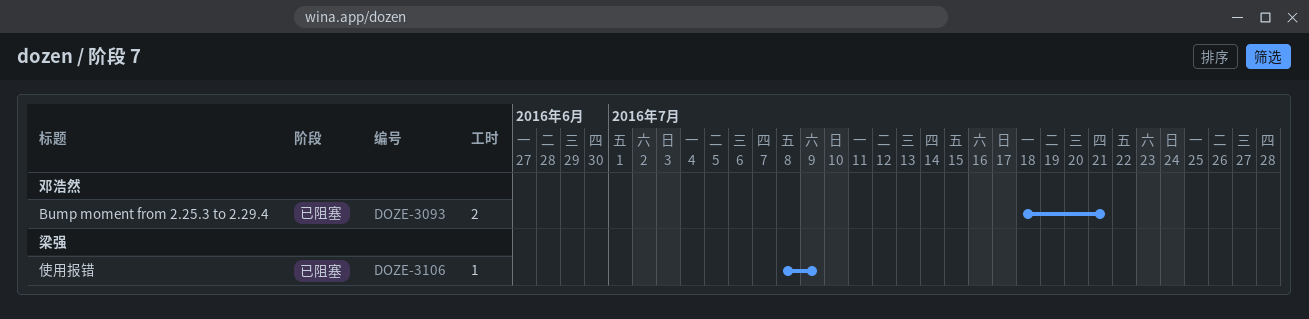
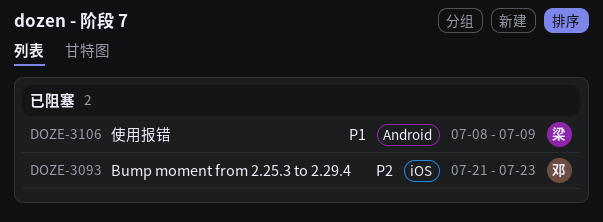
DOZE-3093, start: Jul 18 -> Jul 21
DOZE-3093, due: Jul 21 -> Jul 23

